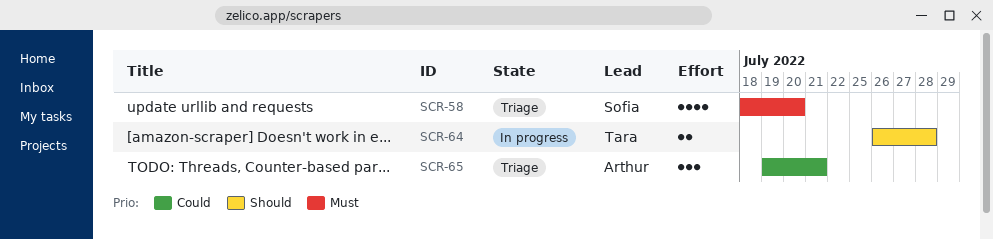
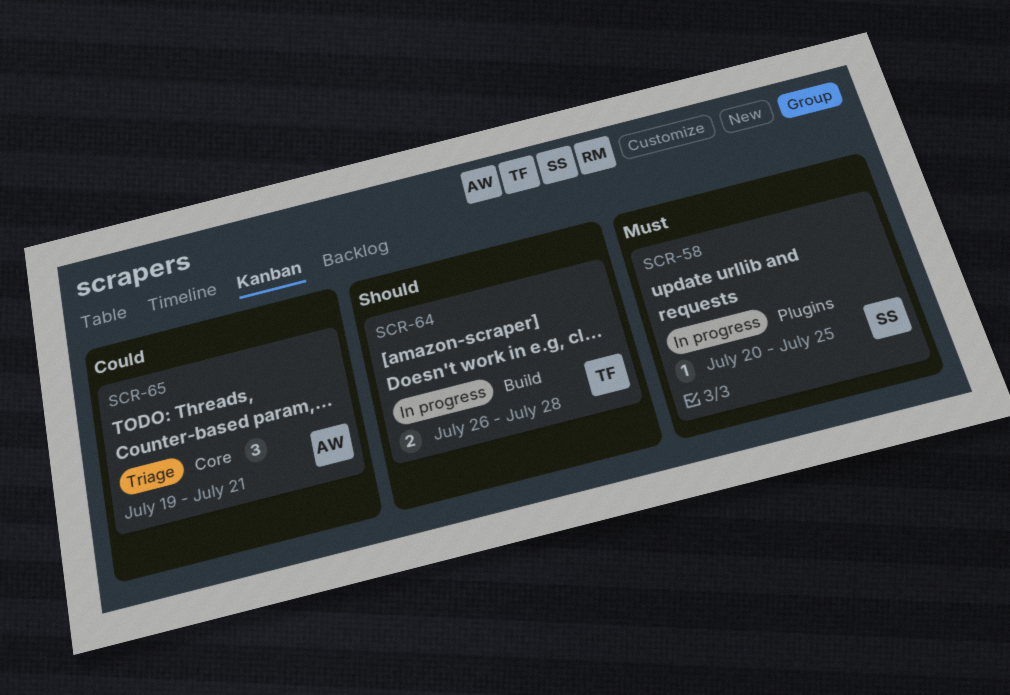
SCR-58, status: Triage -> In progress
SCR-58, estimate: 4 -> 1
SCR-58, start: Jul 18 -> Jul 20
SCR-58, due: Jul 20 -> Jul 25

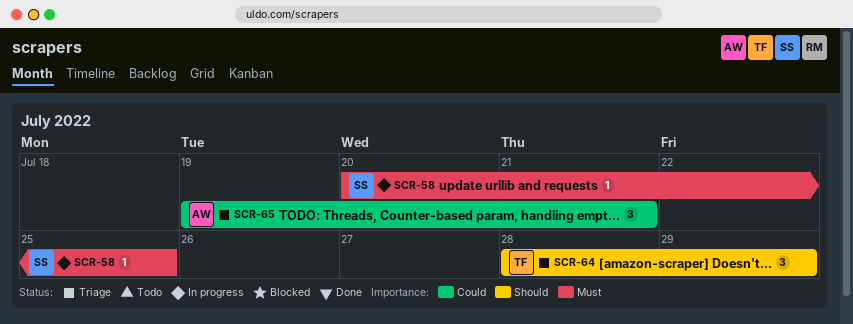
SCR-64, status: In progress -> Triage
SCR-64, estimate: 2 -> 3
SCR-64, start: Jul 26 -> Jul 28
SCR-64, due: Jul 28 -> Jul 29

